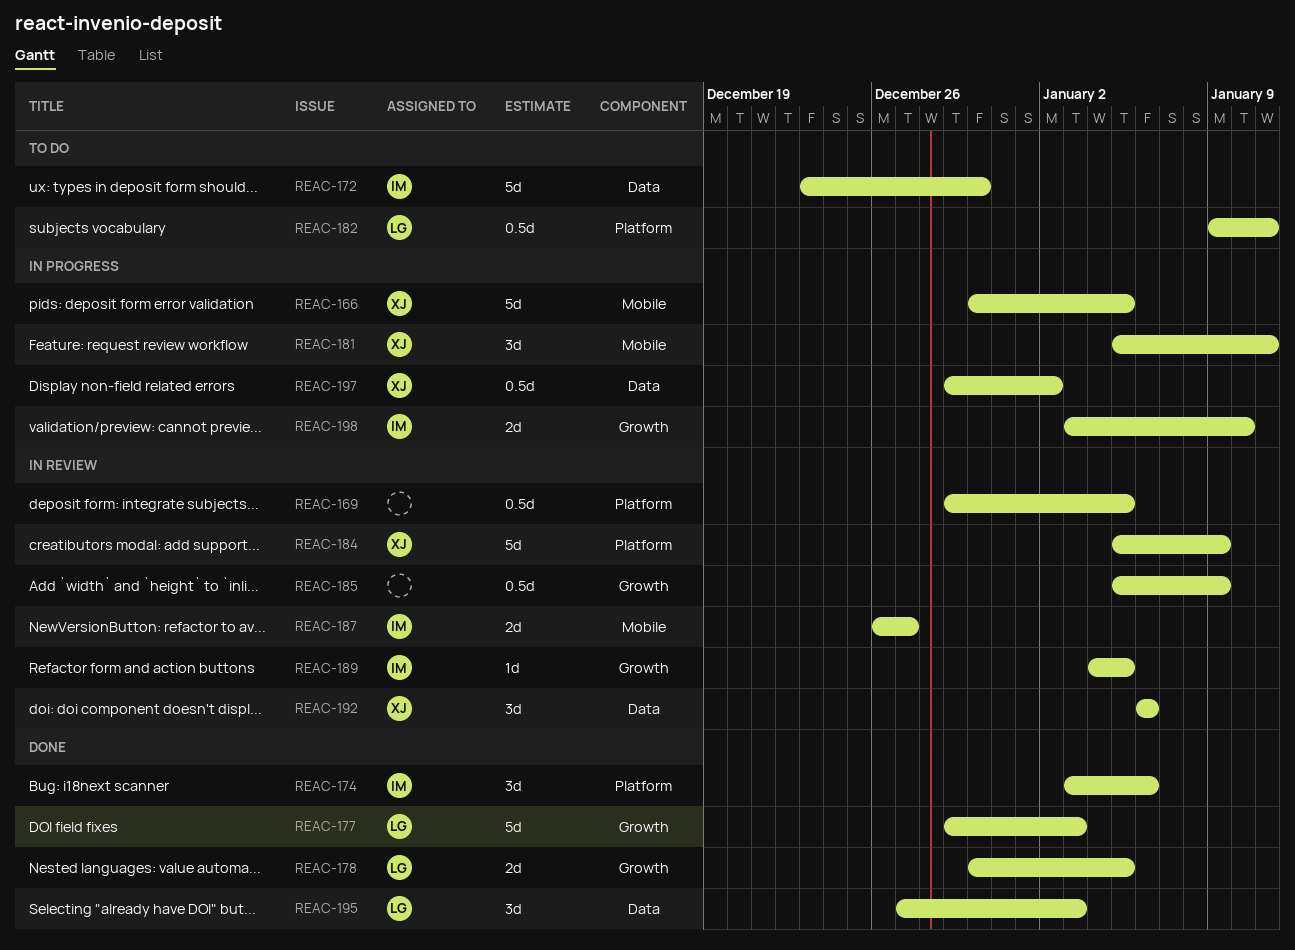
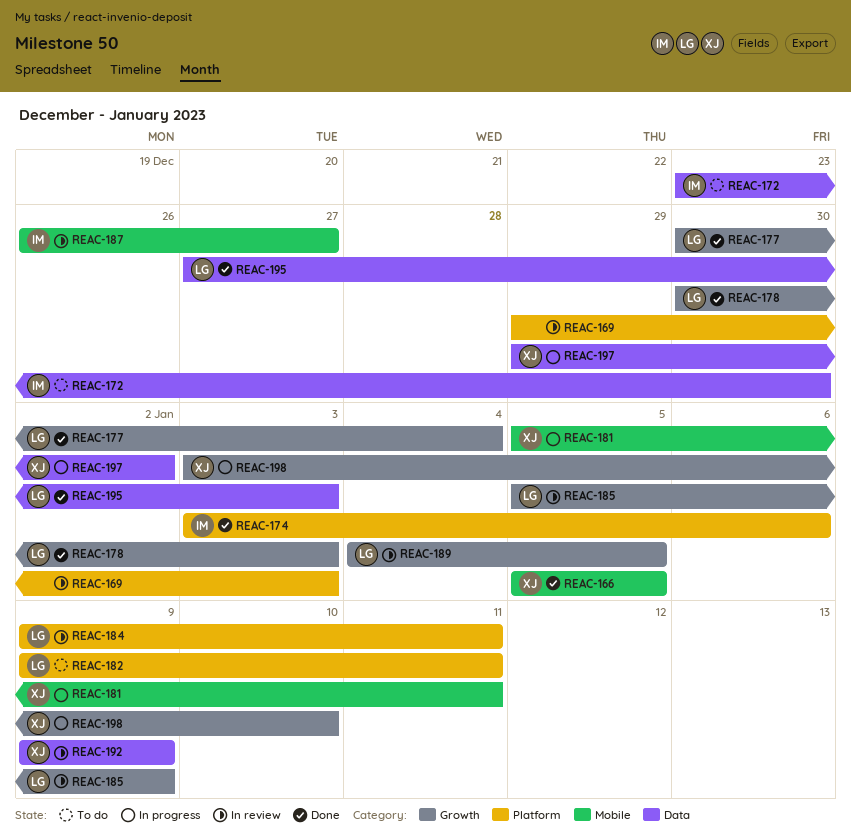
REAC-166, status: In progress -> Done
REAC-166, start: Dec 30 -> Jan 5
REAC-169, due: Jan 5 -> Jan 3
REAC-177, start: Dec 29 -> Dec 30
REAC-177, due: Jan 3 -> Jan 4
REAC-178, due: Jan 5 -> Jan 3
REAC-184, owner: XJ -> LG
REAC-184, start: Jan 5 -> Jan 9
REAC-184, due: Jan 9 -> Jan 11
REAC-185, owner: none -> LG
REAC-189, owner: IM -> LG
REAC-192, start: Jan 6 -> Jan 9
REAC-192, due: Jan 6 -> Jan 9
REAC-198, owner: IM -> XJ

